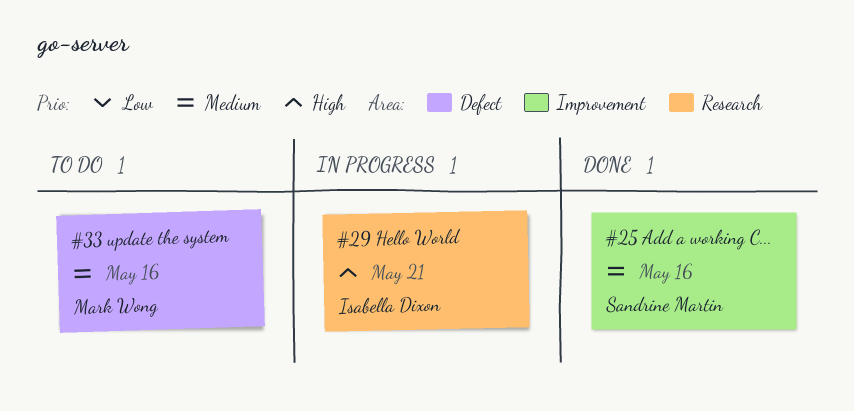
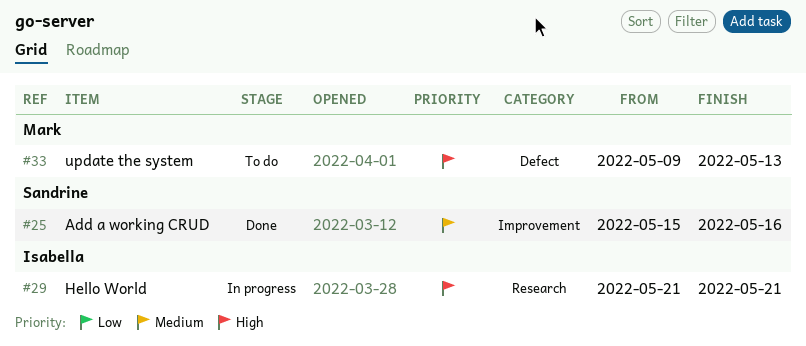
#33, priority: Medium -> High
#33, due: May 16 -> May 13

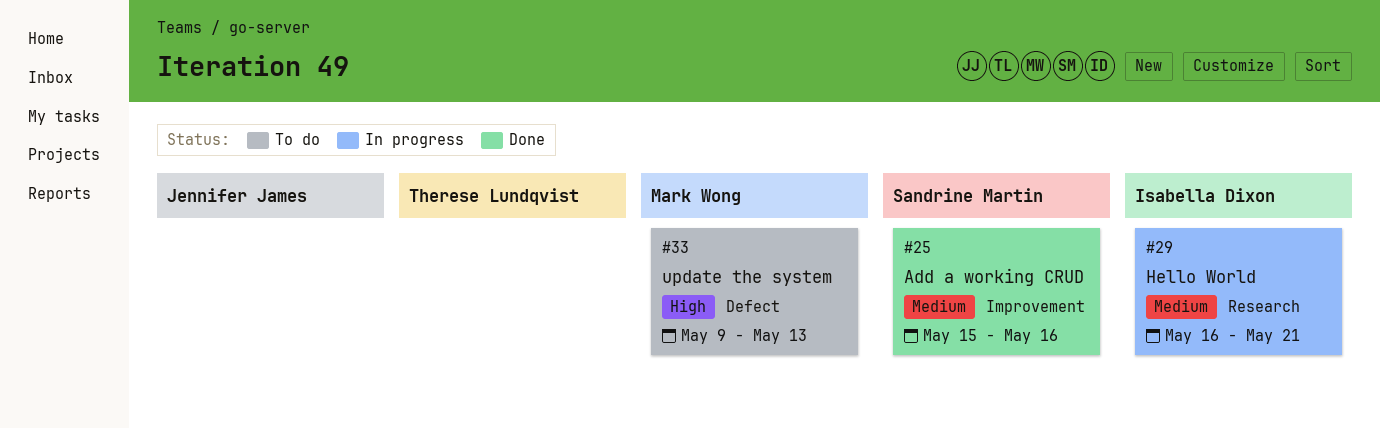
#29, priority: High -> Medium
#29, start: May 21 -> May 16

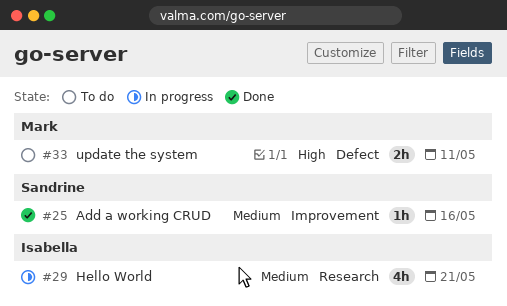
#33, due: May 13 -> May 11

